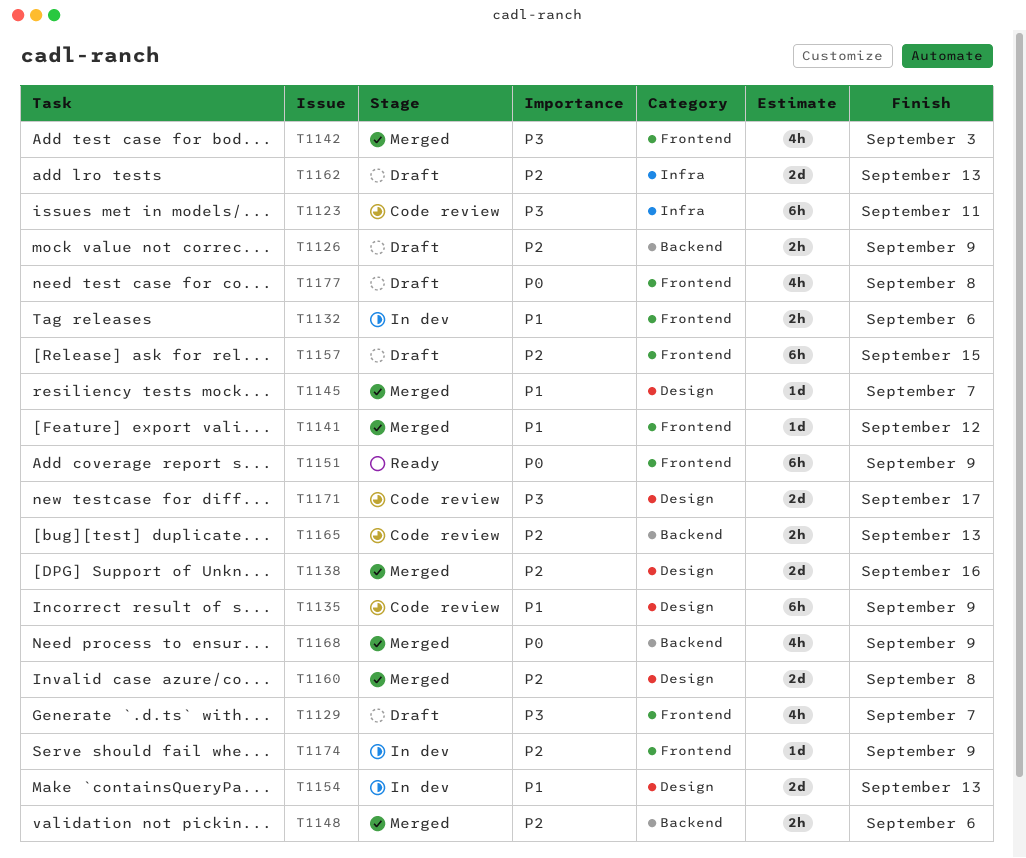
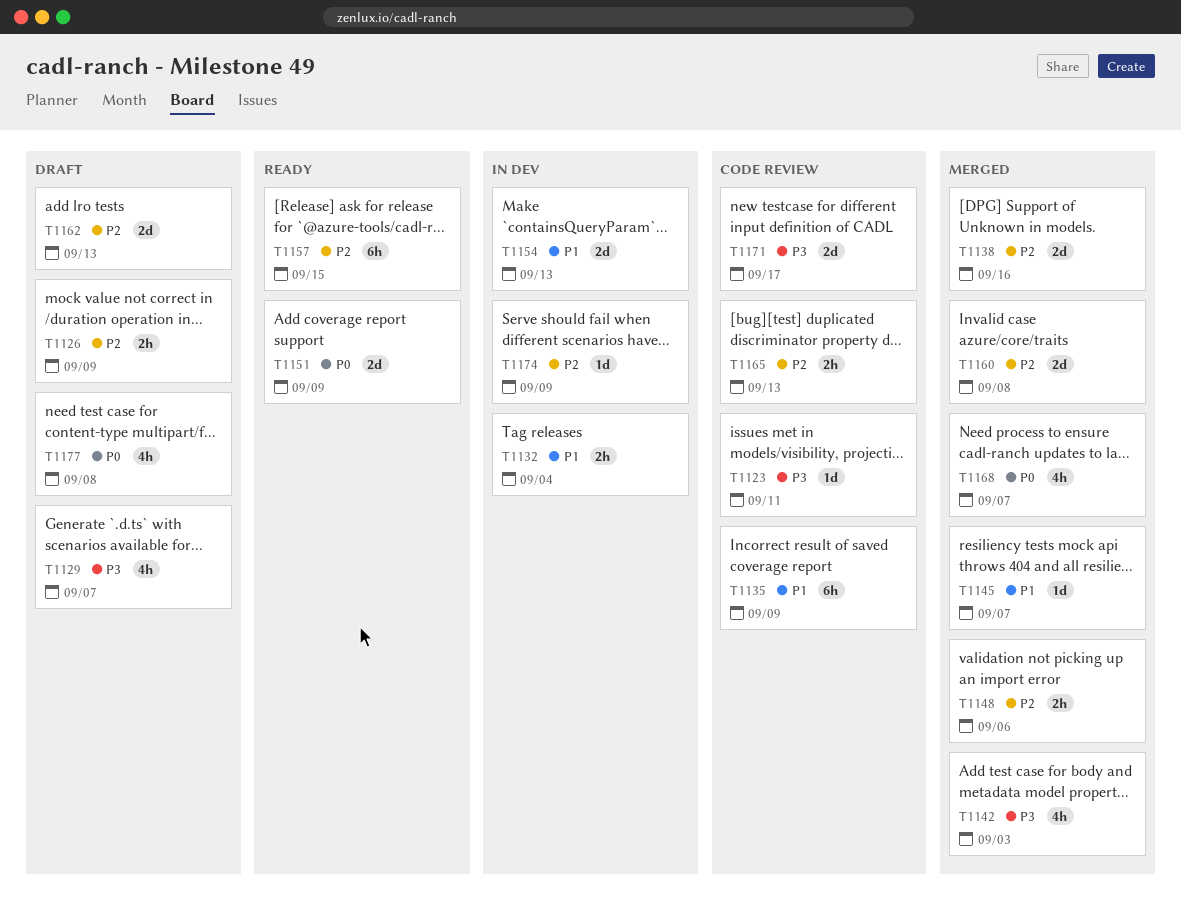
T1123, estimate: 6h -> 1d
T1132, due: Sep 6 -> Sep 4
T1141: present -> none
T1151, estimate: 6h -> 2d
T1157, status: Draft -> Ready
T1168, due: Sep 9 -> Sep 7

